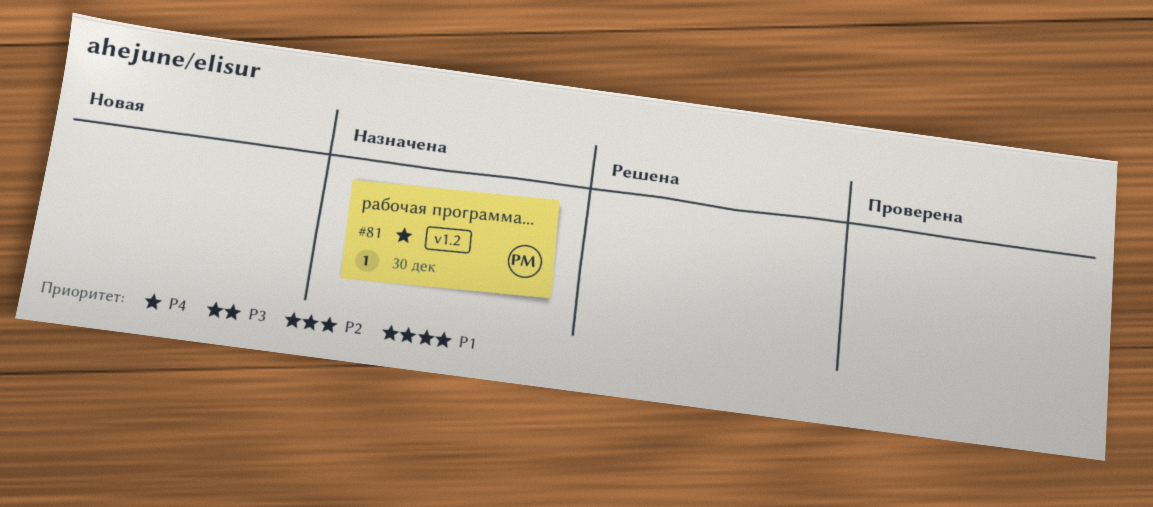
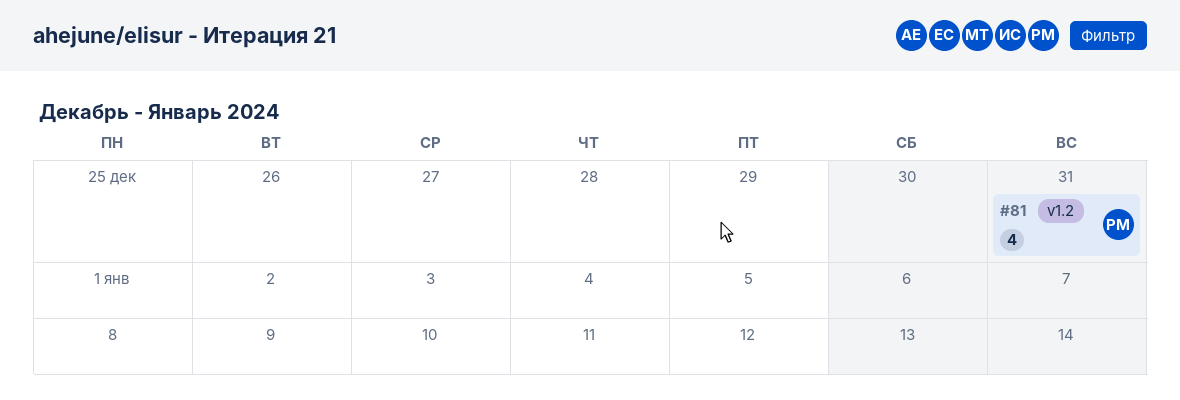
#81, estimate: 1 -> 4
#81, due: Dec 30 -> Dec 31

